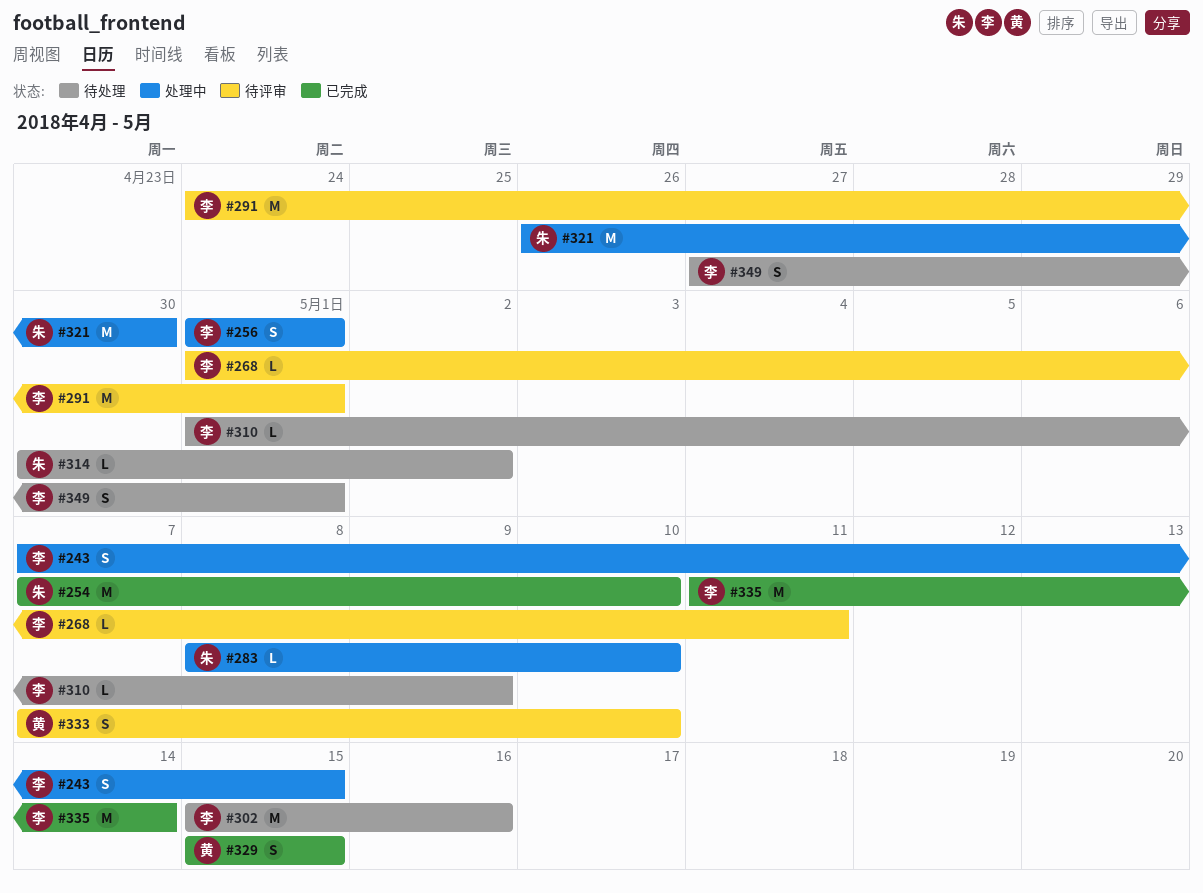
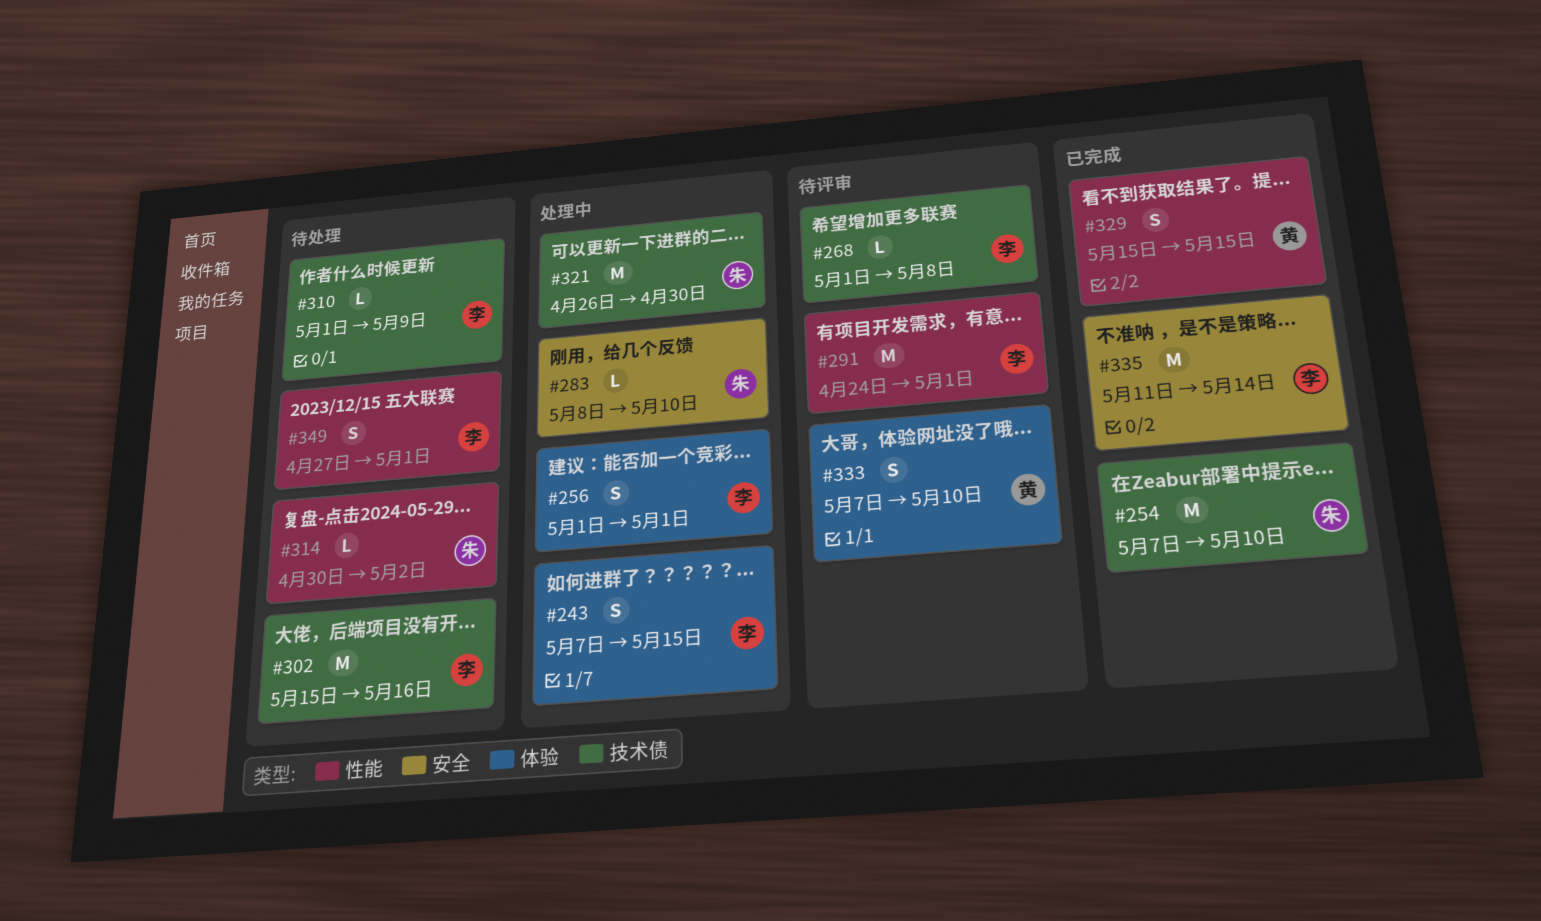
#268, due: May 11 -> May 8

